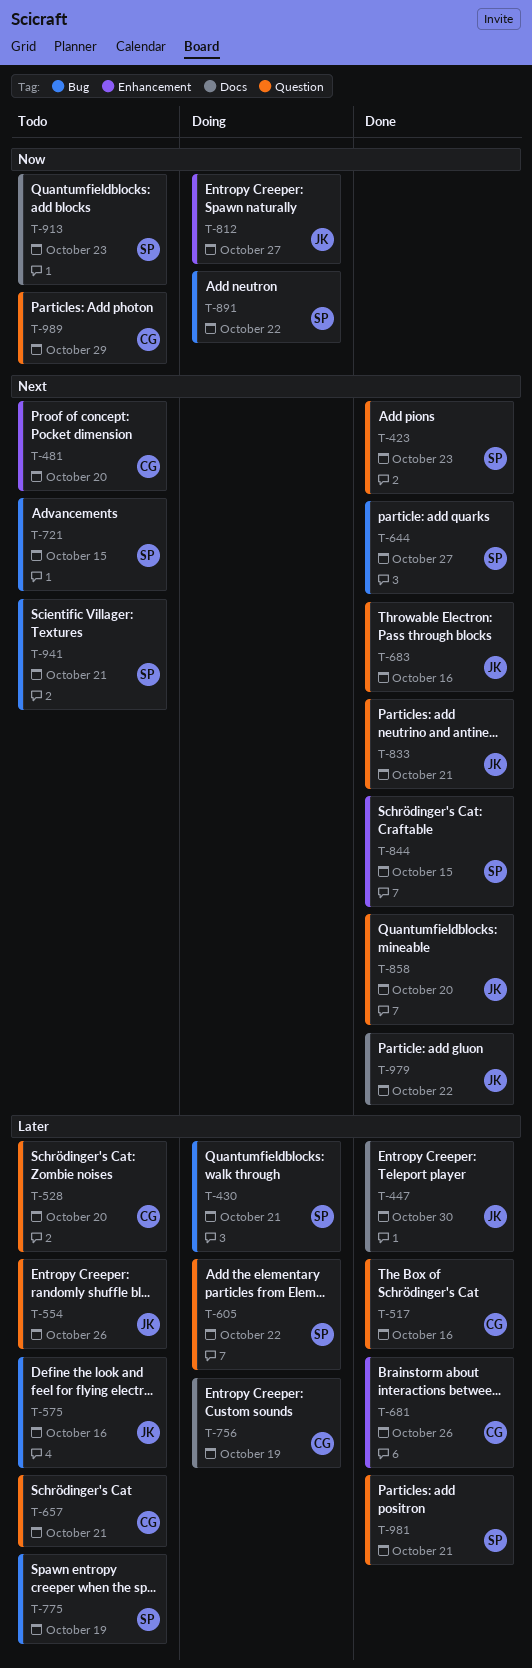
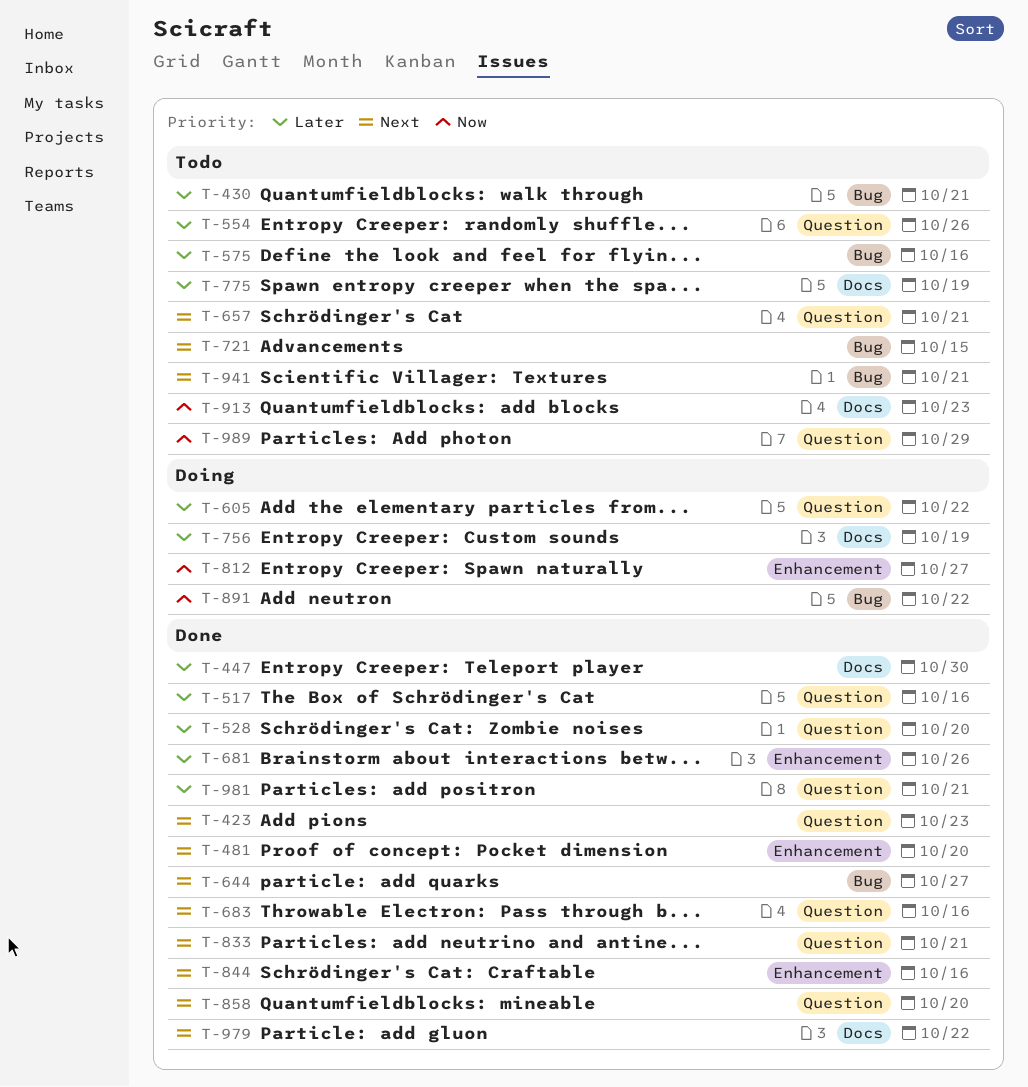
T-430, status: Doing -> Todo
T-481, status: Todo -> Done
T-528, status: Todo -> Done
T-657, priority: Later -> Next
T-775, label: Bug -> Docs
T-844, due: Oct 15 -> Oct 16

